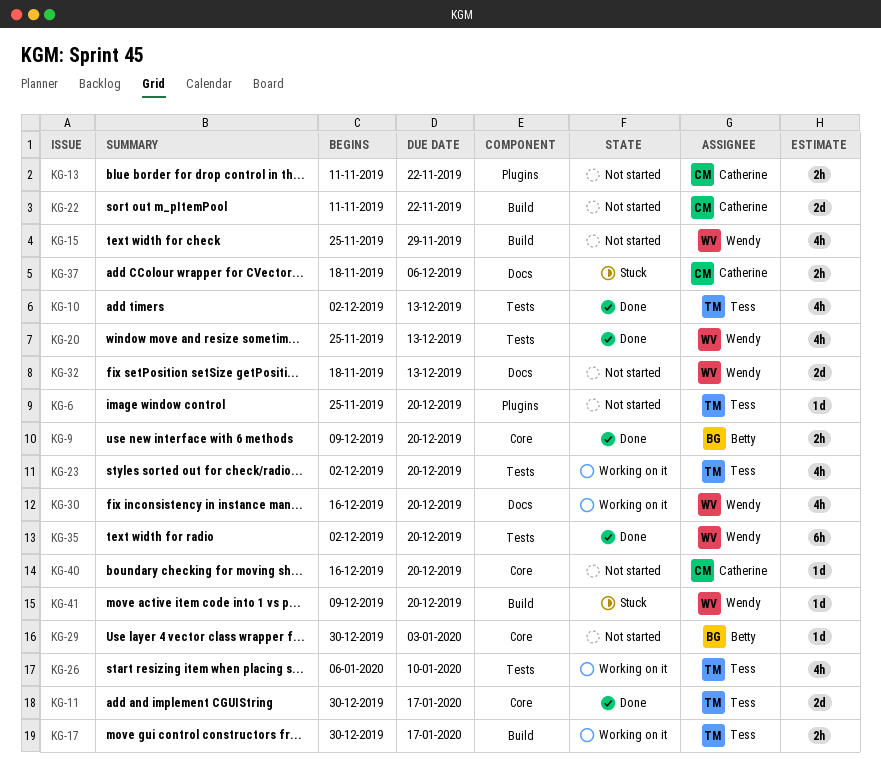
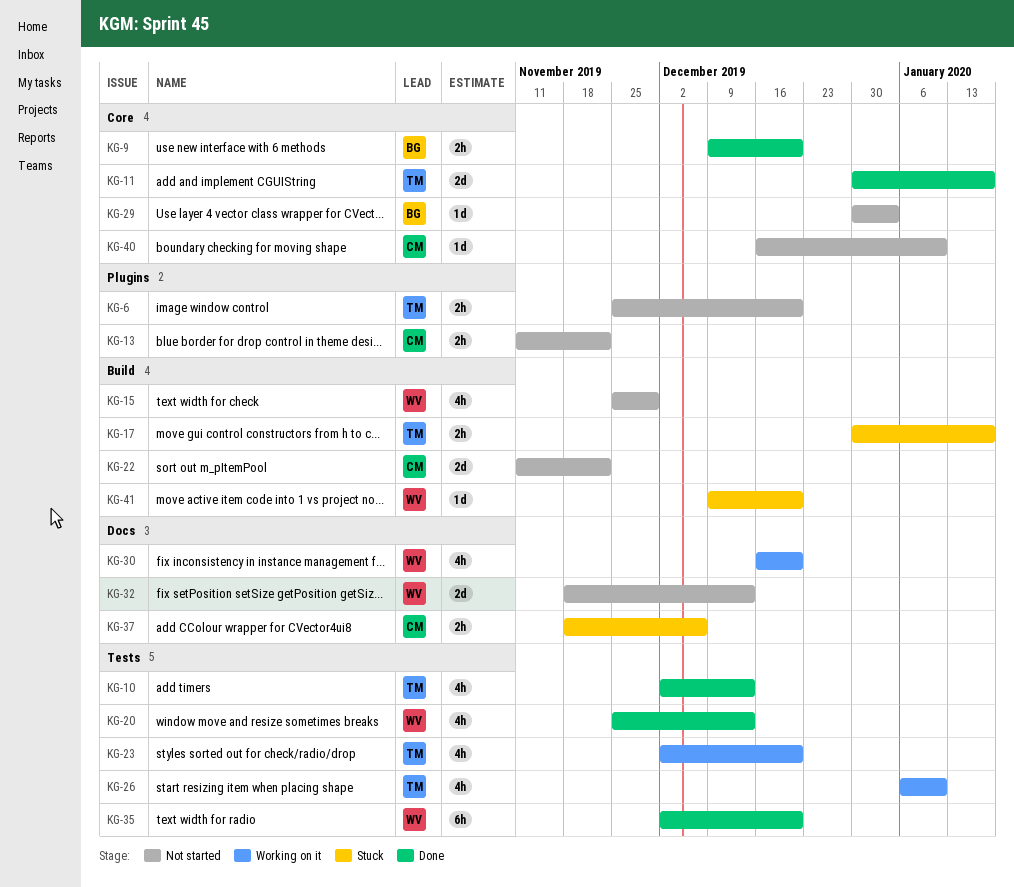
KG-6, estimate: 1d -> 2h
KG-17, status: Working on it -> Stuck
KG-40, due: Dec 20 -> Jan 10

